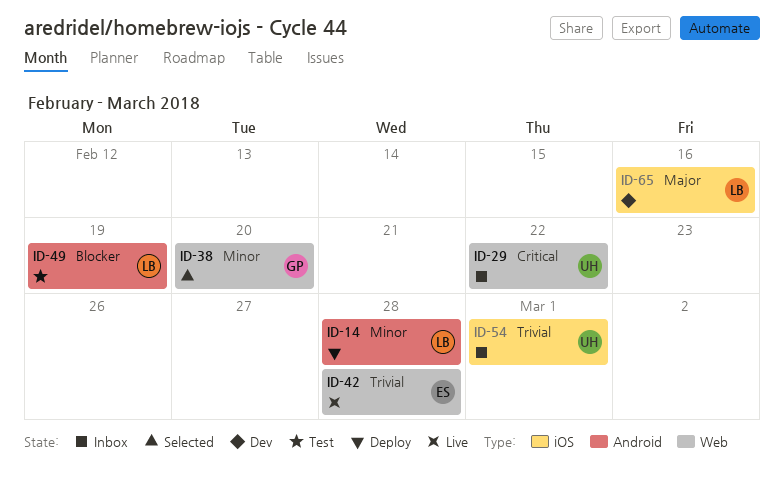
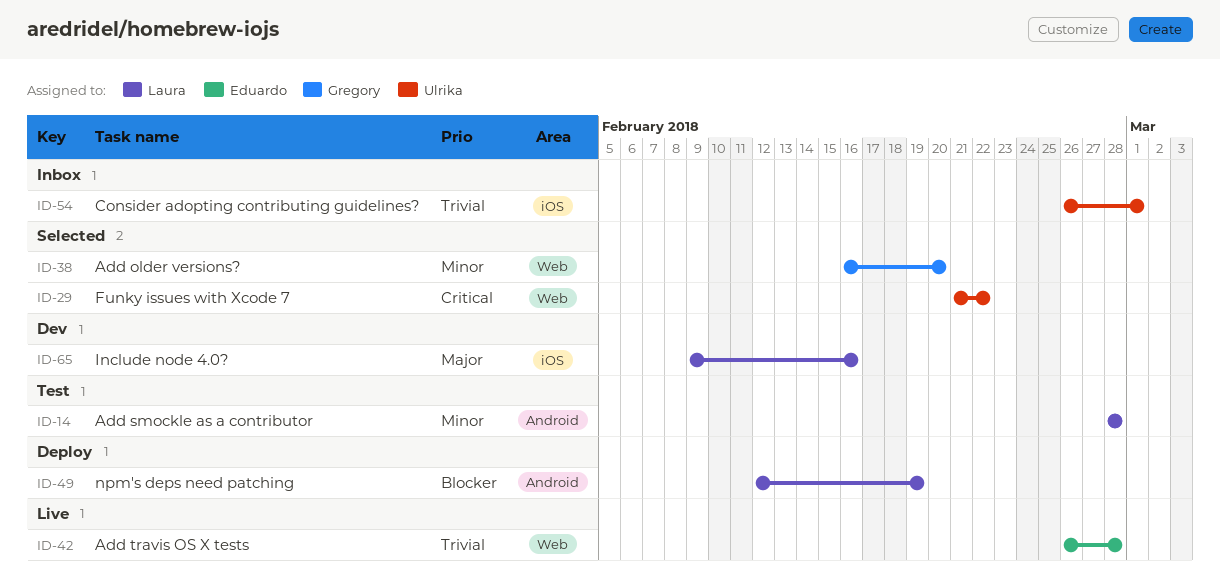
ID-14, status: Deploy -> Test
ID-29, status: Inbox -> Selected
ID-49, status: Test -> Deploy

